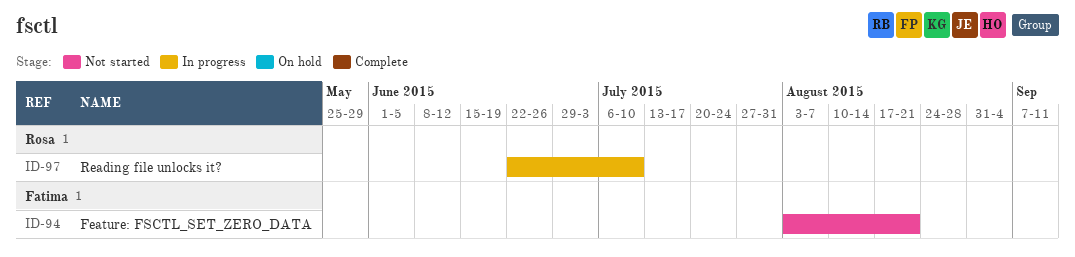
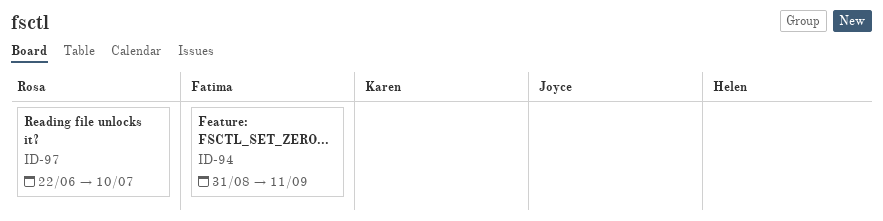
ID-94, start: Aug 3 -> Aug 31
ID-94, due: Aug 21 -> Sep 11

